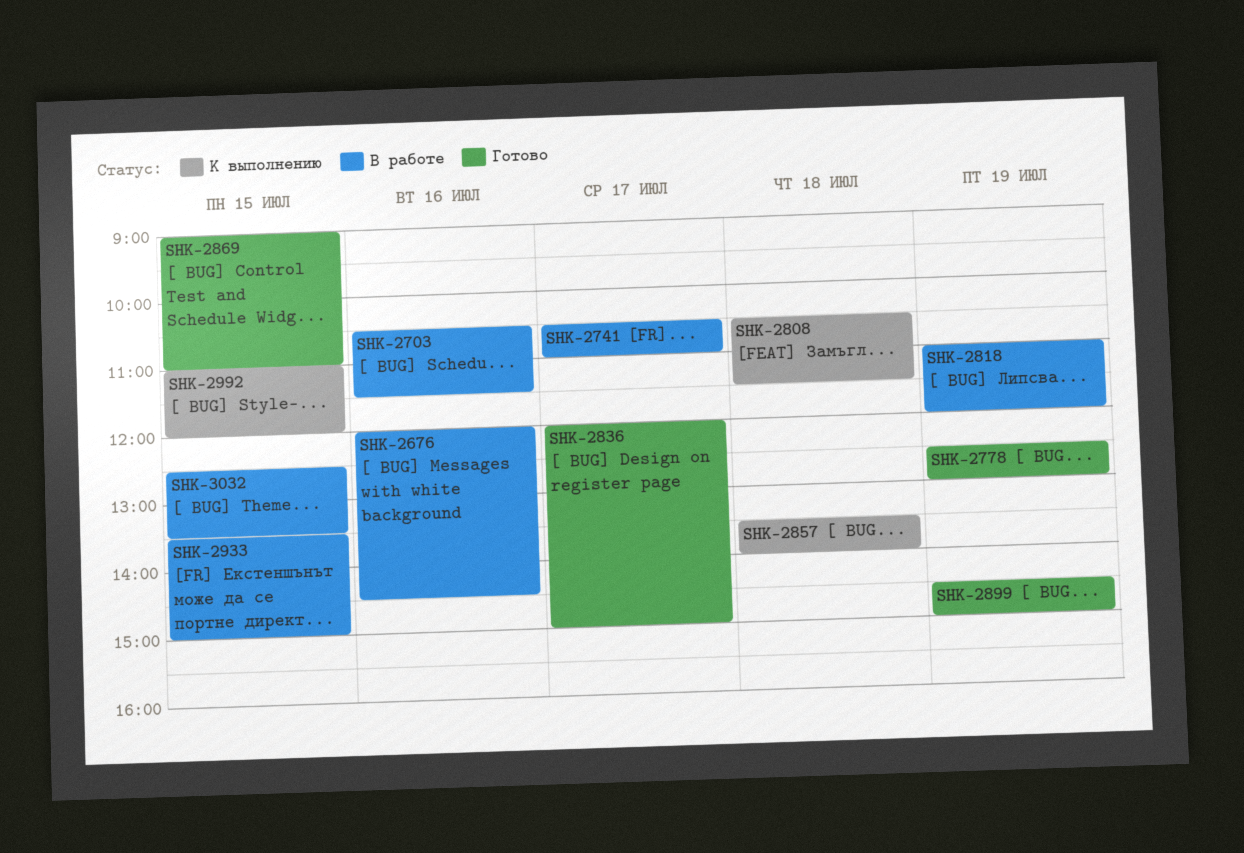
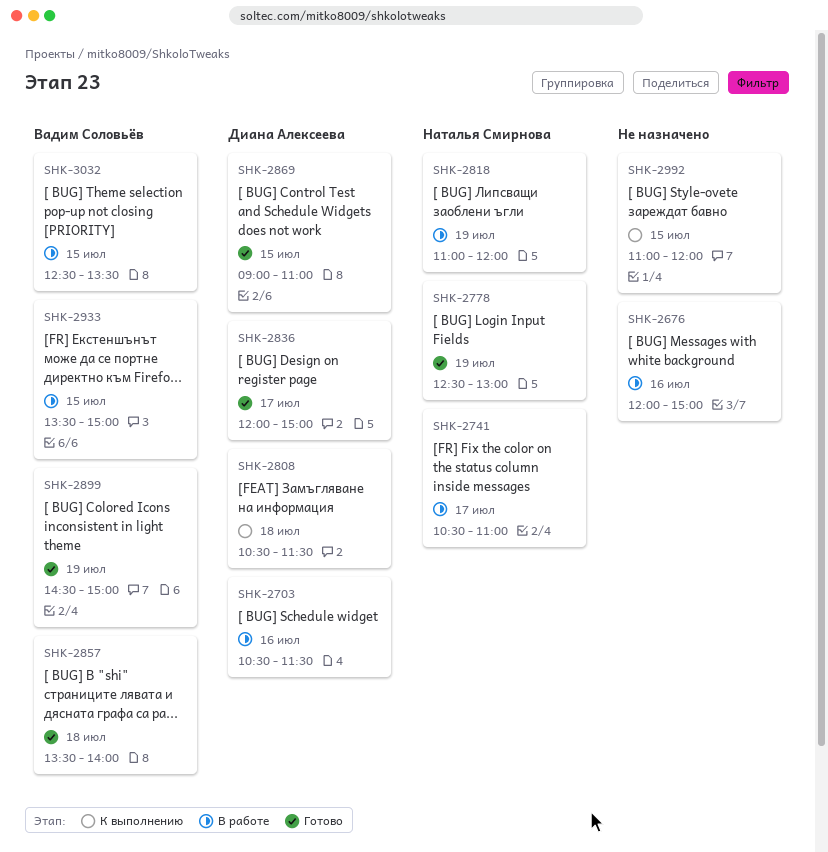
SHK-2676, ends: 14:30 -> 15:00
SHK-2857, status: К выполнению -> Готово

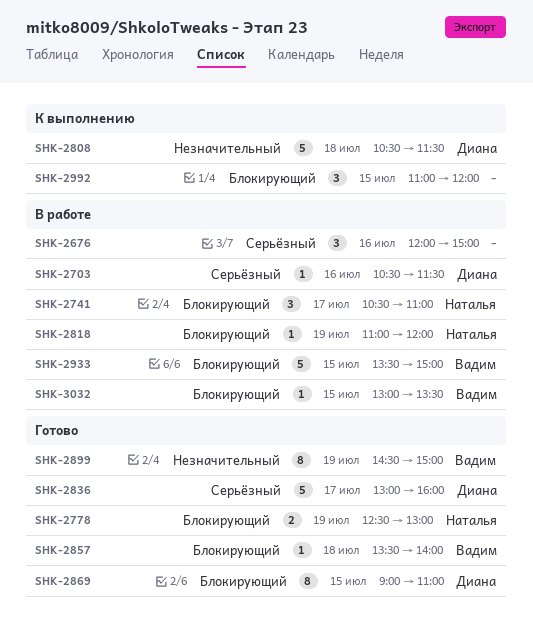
SHK-2836, begins: 12:00 -> 13:00
SHK-2836, ends: 15:00 -> 16:00
SHK-3032, begins: 12:30 -> 13:00

